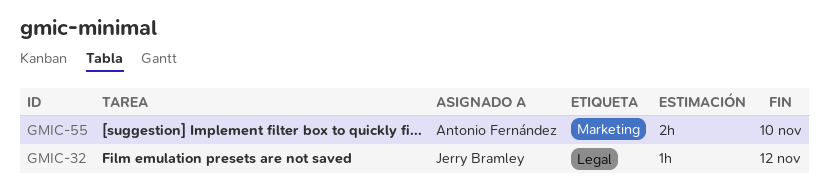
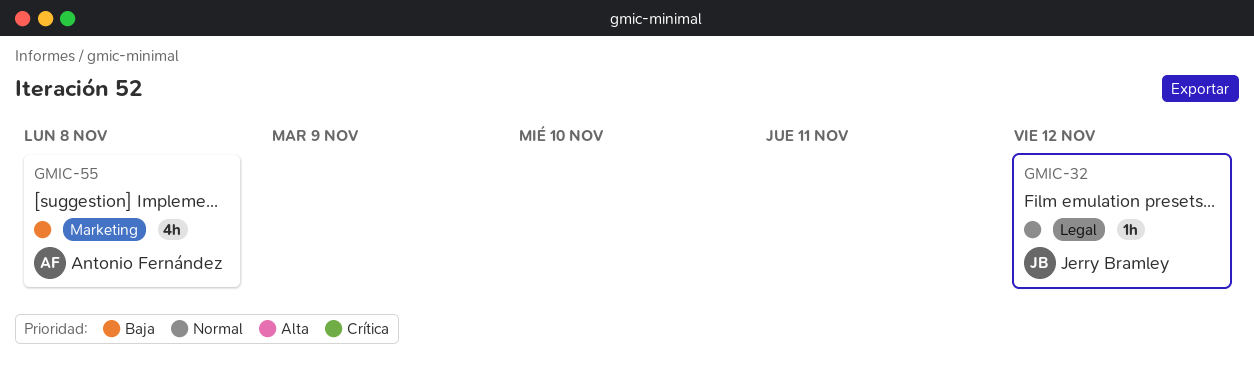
GMIC-55, estimate: 2h -> 4h
GMIC-55, due: Nov 10 -> Nov 8

